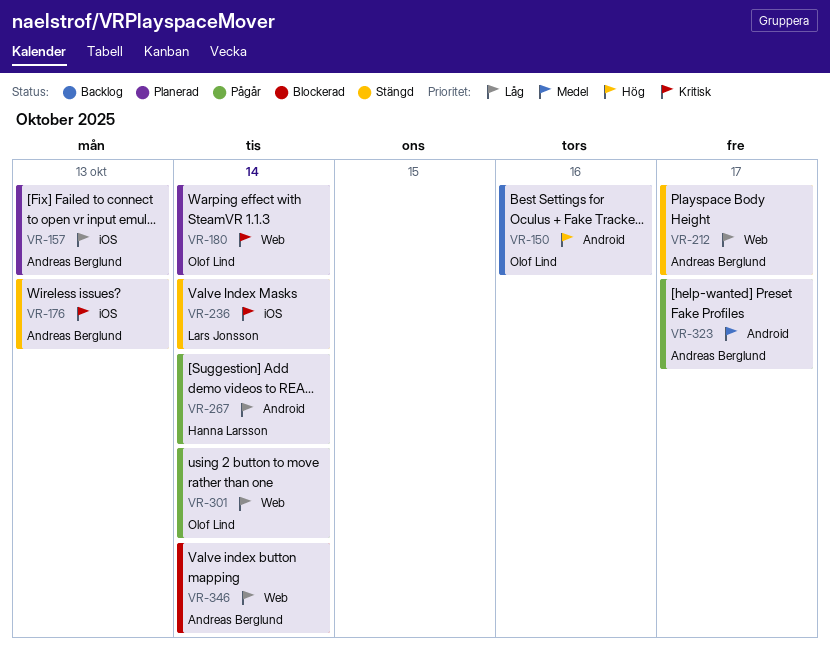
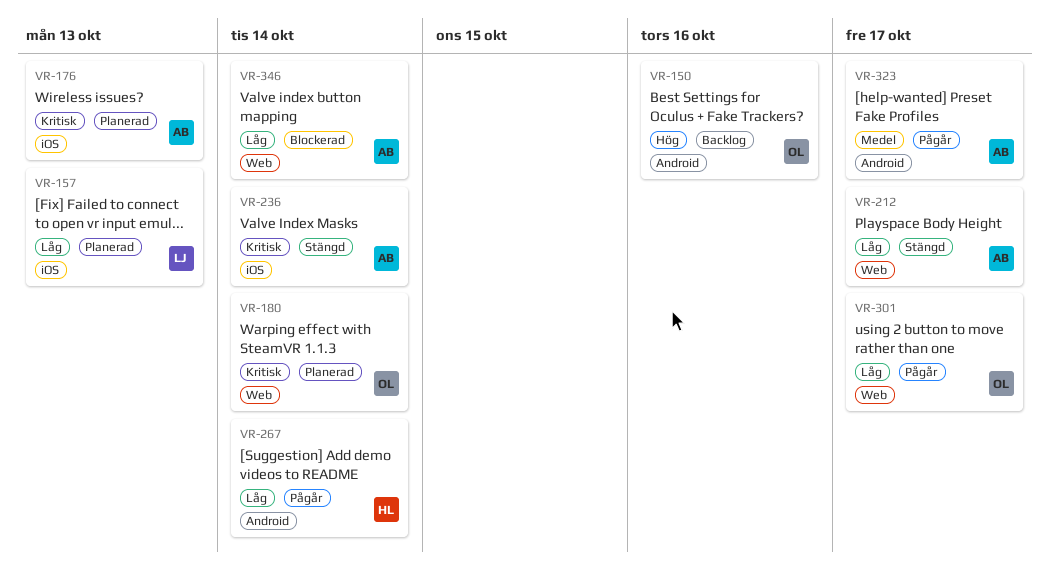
VR-157, owner: Andreas Berglund -> Lars Jonsson
VR-176, status: Stängd -> Planerad
VR-236, owner: Lars Jonsson -> Andreas Berglund
VR-301, due: Oct 14 -> Oct 17

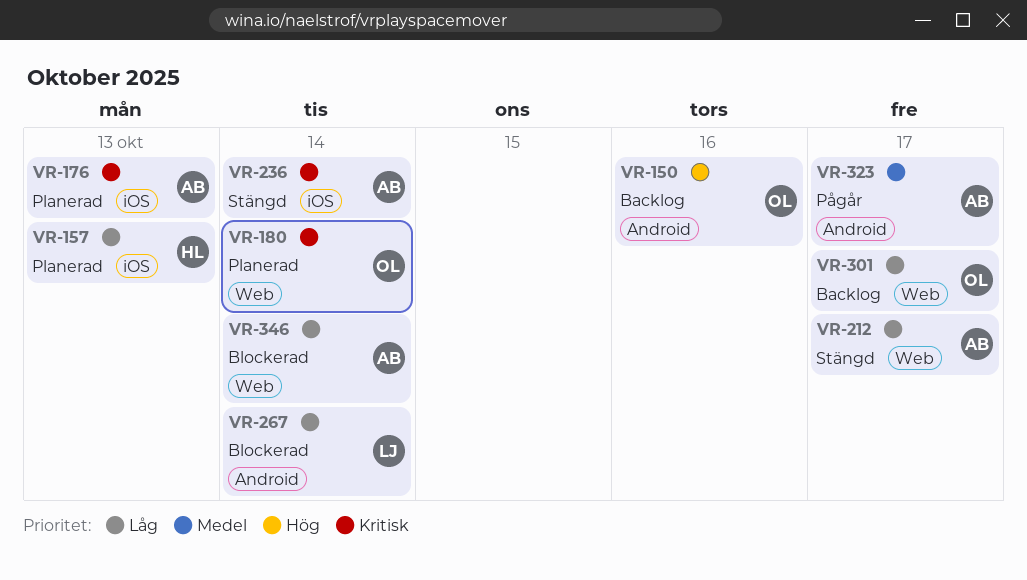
VR-157, owner: LJ -> HL
VR-267, status: Pågår -> Blockerad
VR-267, owner: HL -> LJ
VR-301, status: Pågår -> Backlog

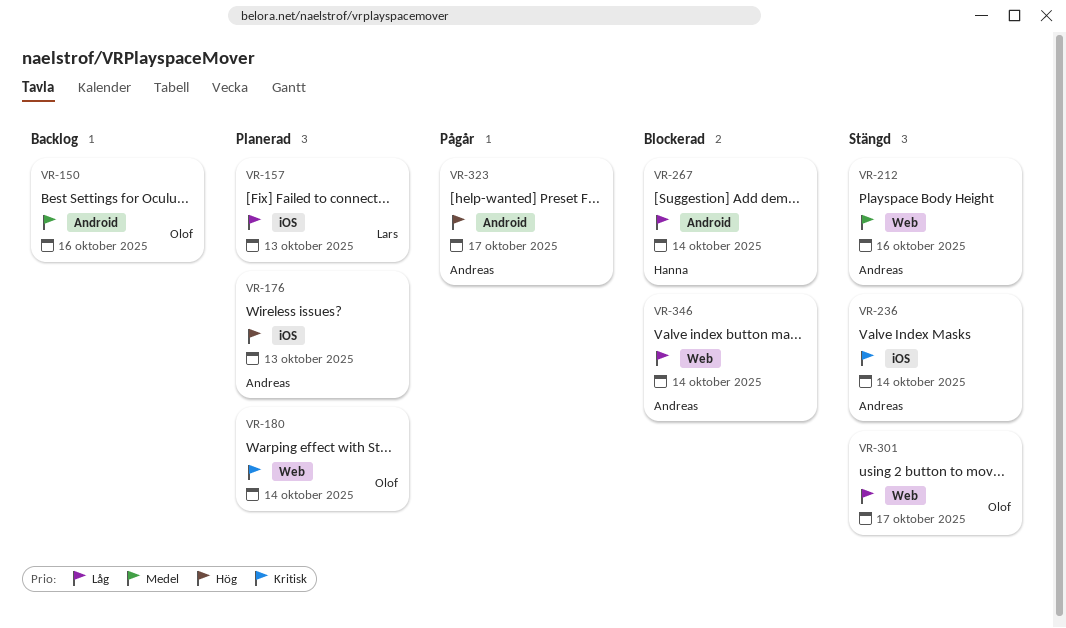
VR-150, priority: Hög -> Medel
VR-157, owner: Hanna -> Lars
VR-176, priority: Kritisk -> Hög
VR-212, priority: Låg -> Medel
VR-212, due: Oct 17 -> Oct 16
VR-267, owner: Lars -> Hanna
VR-301, status: Backlog -> Stängd
VR-323, priority: Medel -> Hög

